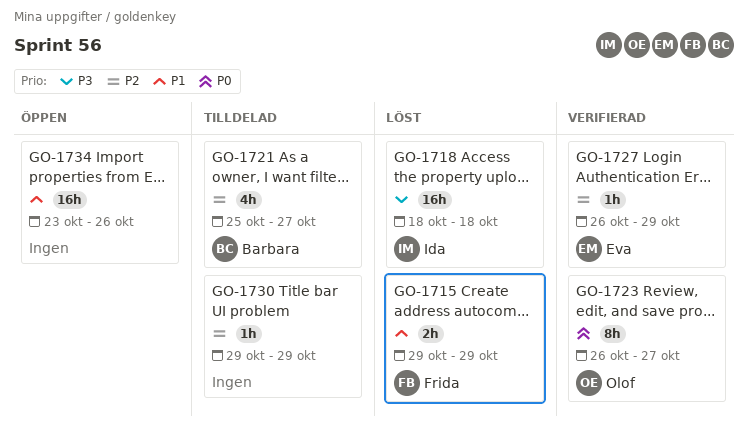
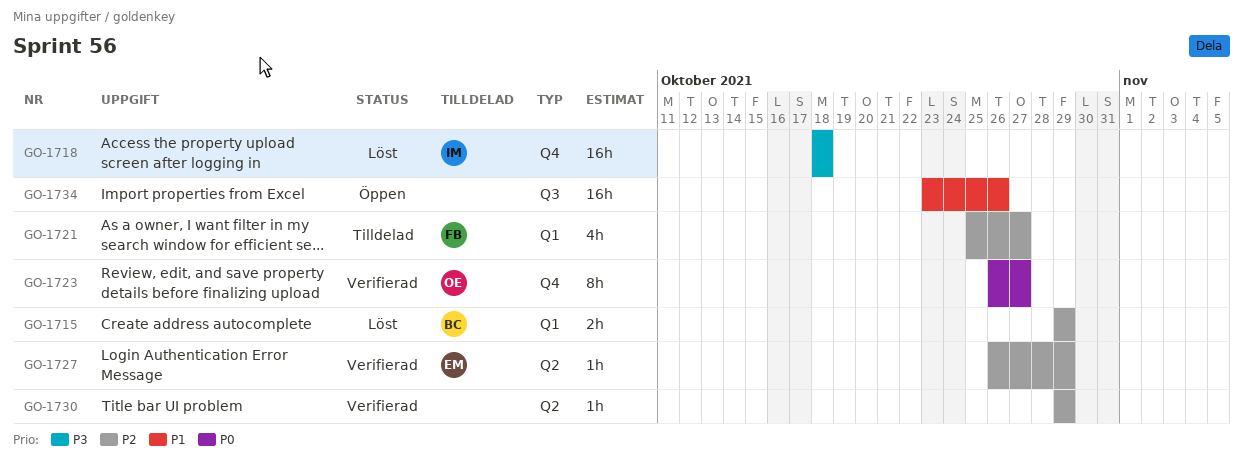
GO-1715, owner: Frida -> Barbara
GO-1715, priority: P1 -> P2
GO-1721, owner: Barbara -> Frida
GO-1730, status: Tilldelad -> Verifierad

